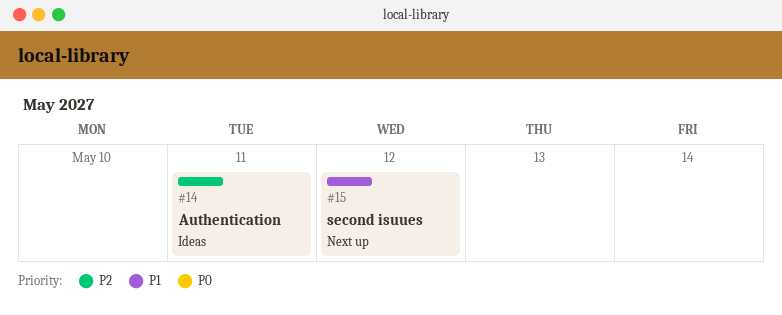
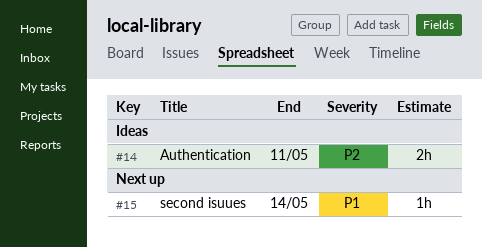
#15, due: May 12 -> May 14

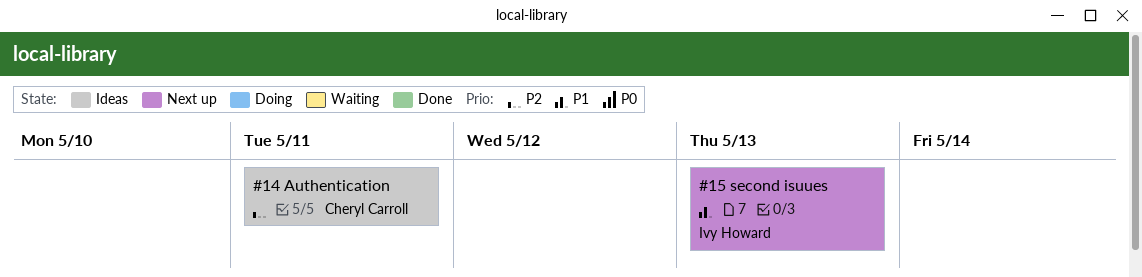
#15, due: May 14 -> May 13

